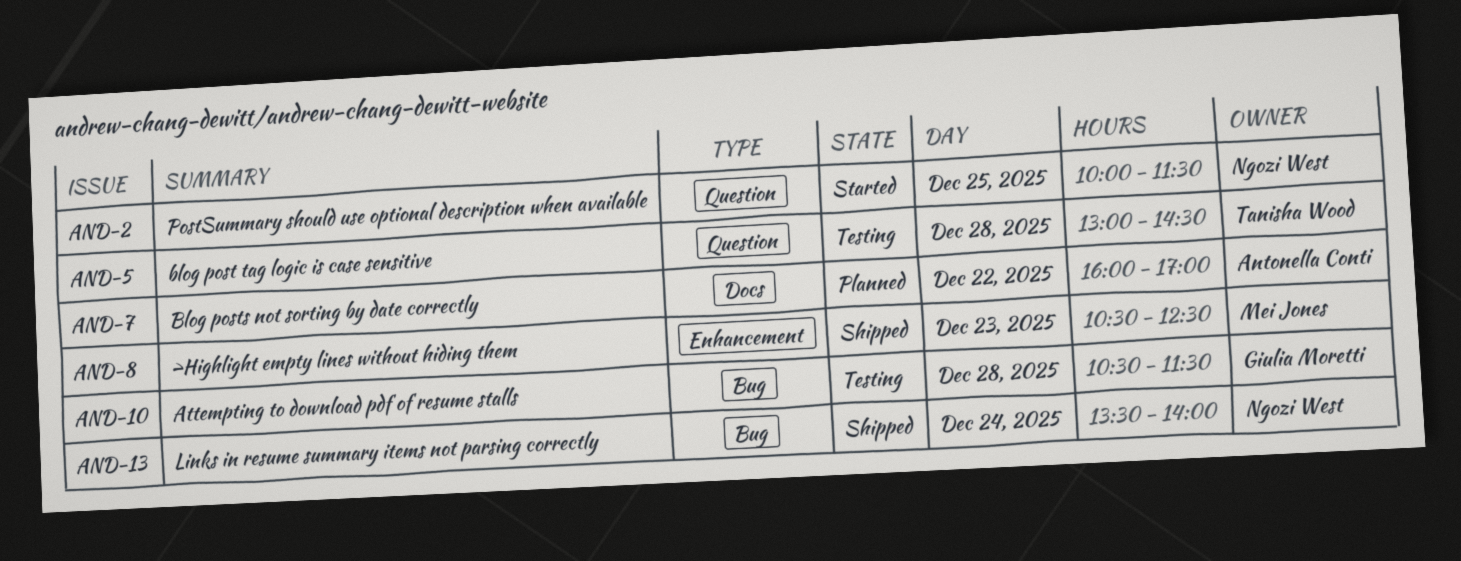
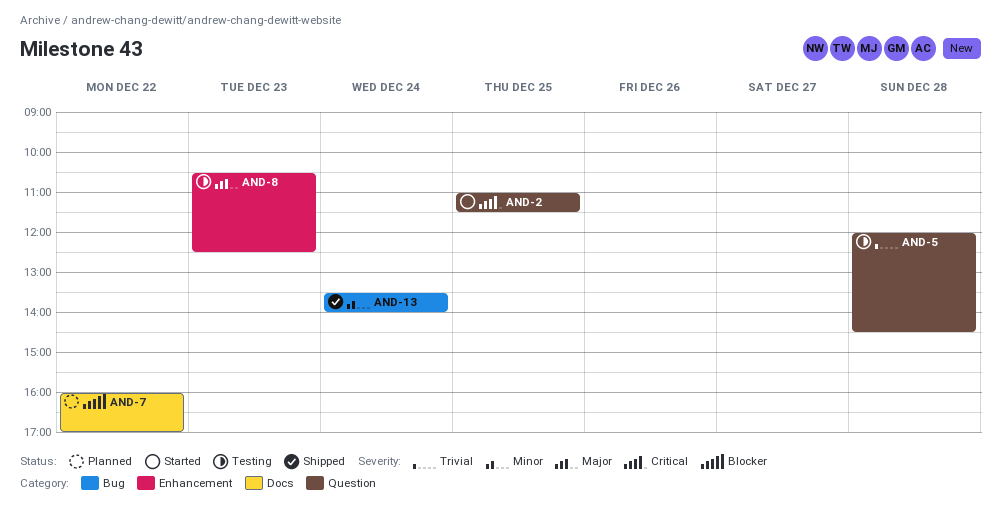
AND-2, begins: 10:00 -> 11:00
AND-5, begins: 13:00 -> 12:00
AND-8, status: Shipped -> Testing
AND-10: present -> none

